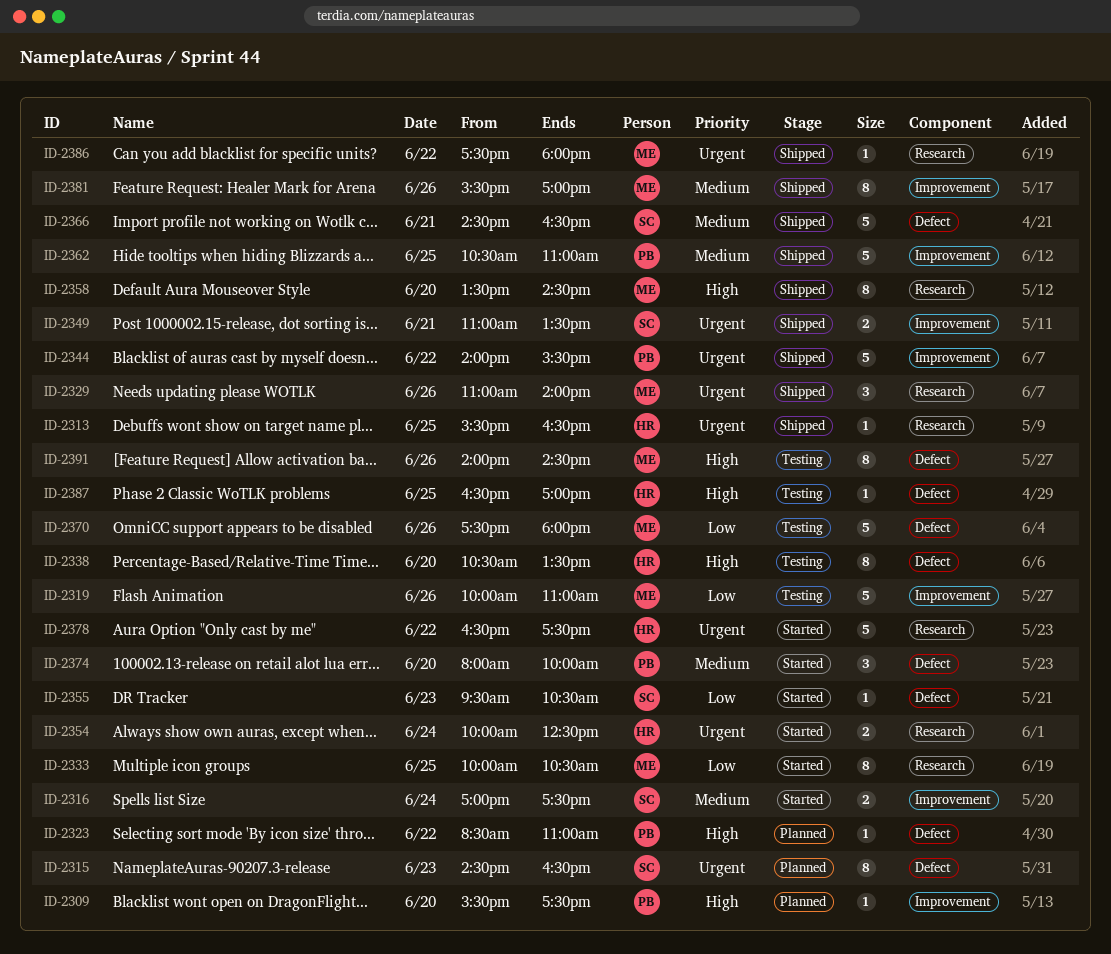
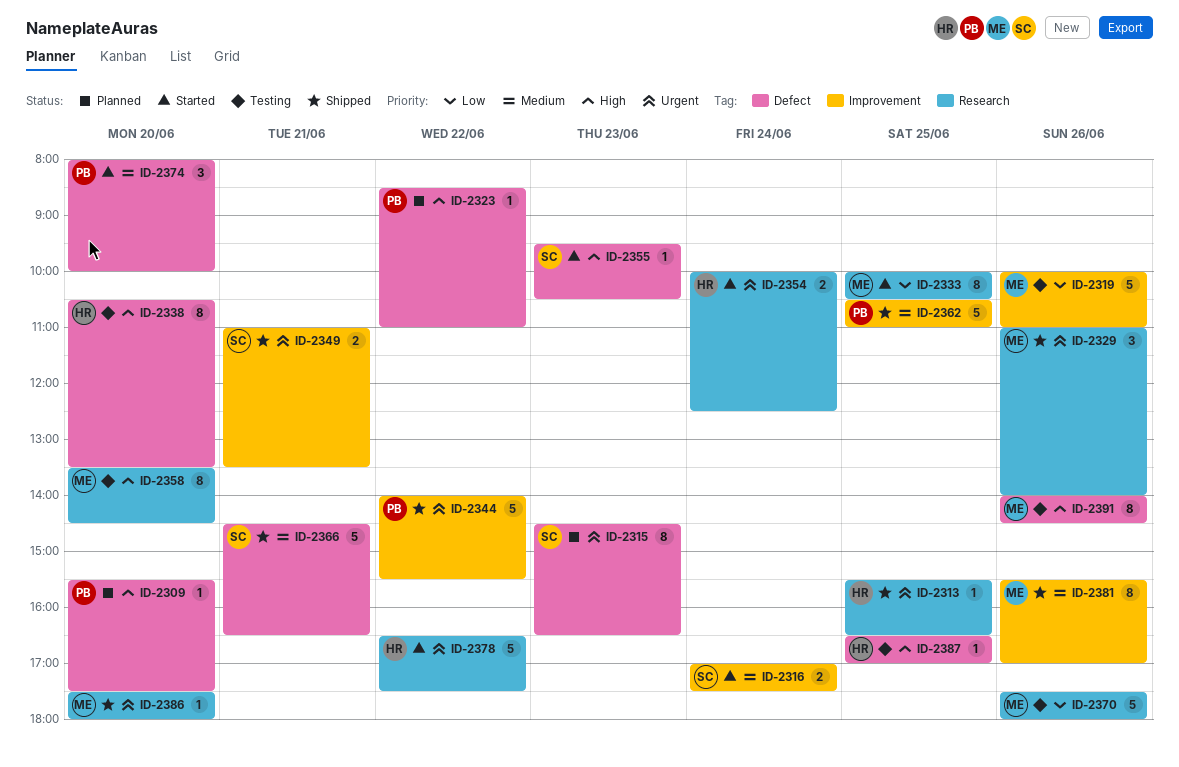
ID-2309, label: Improvement -> Defect
ID-2355, priority: Low -> High
ID-2358, status: Shipped -> Testing
ID-2370, label: Defect -> Research
ID-2386, day: Jun 22 -> Jun 20

